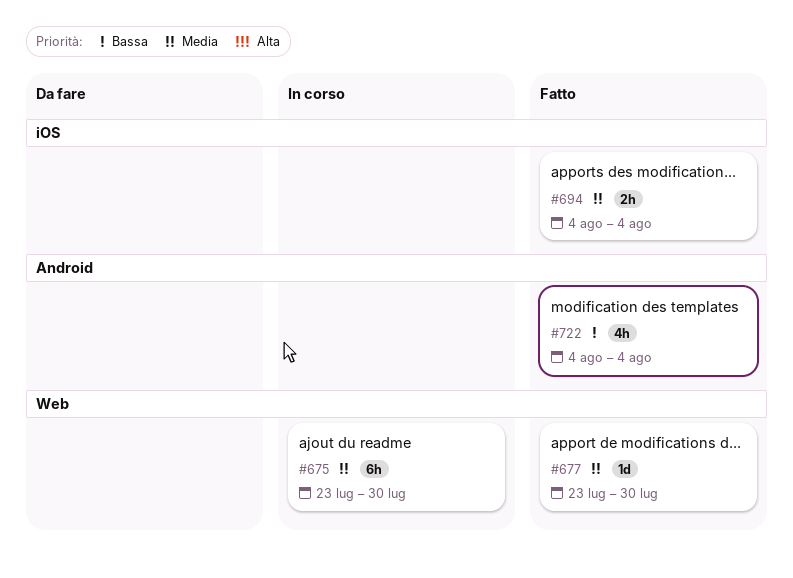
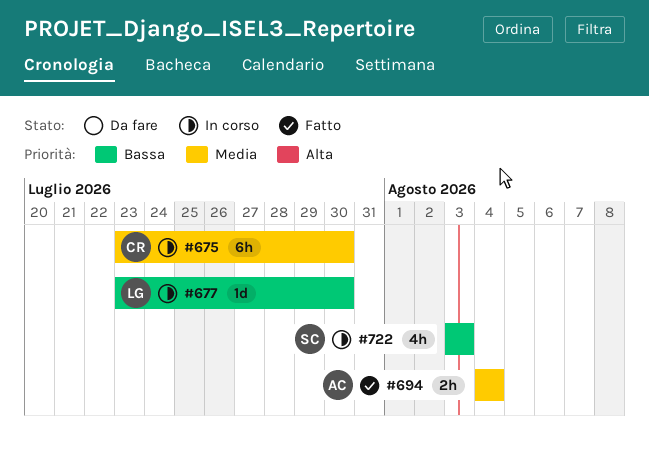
#677, status: Fatto -> In corso
#677, priority: Media -> Bassa
#722, status: Fatto -> In corso
#722, start: Aug 4 -> Aug 3
#722, due: Aug 4 -> Aug 3

